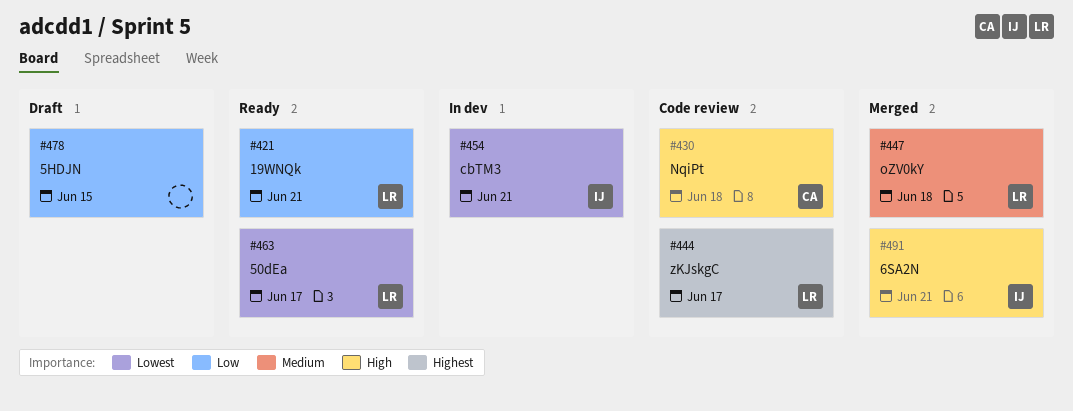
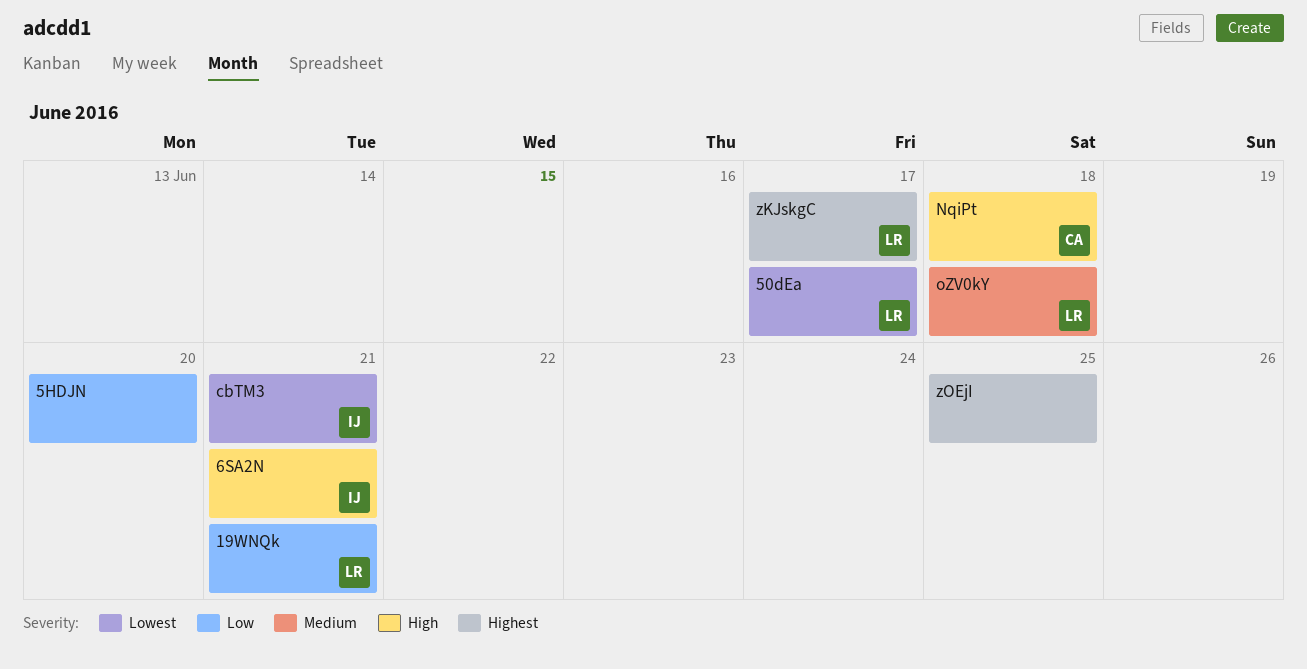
5HDJN, due: Jun 15 -> Jun 20
zOEjI: none -> present

